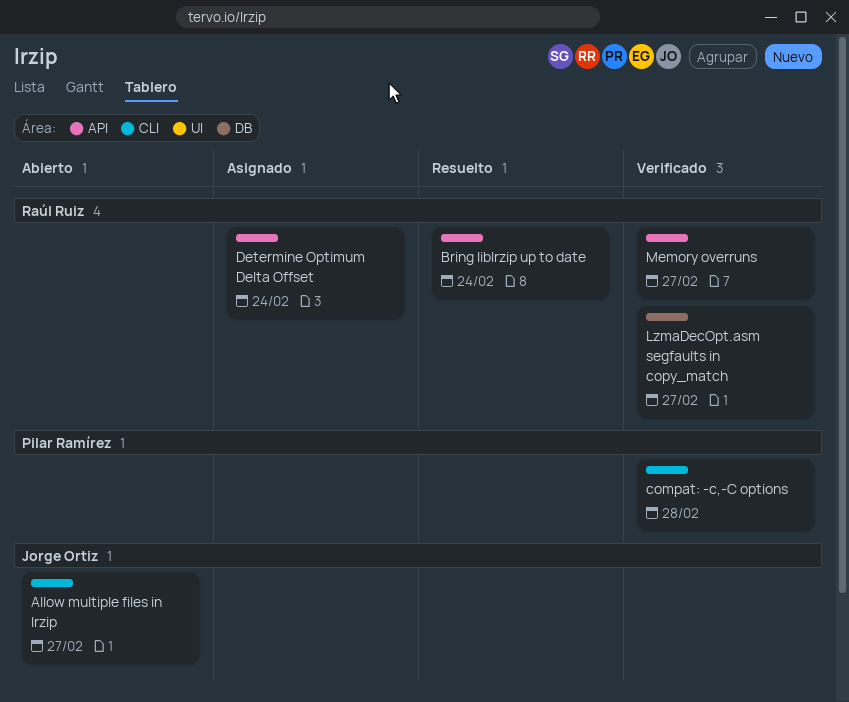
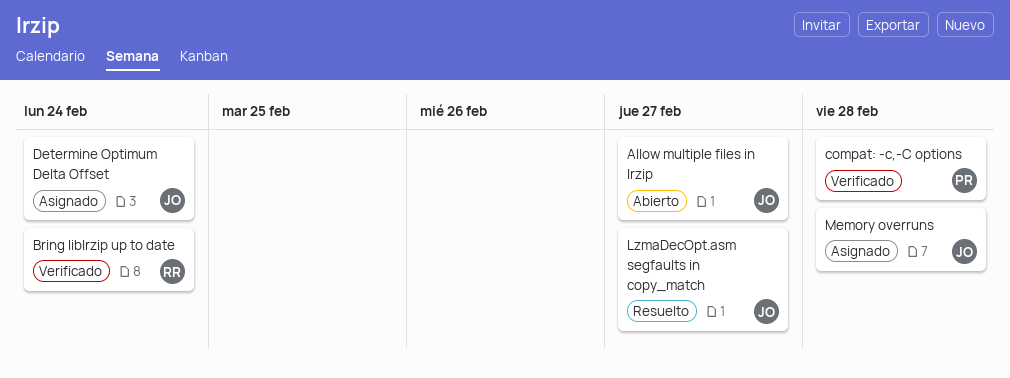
Bring liblrzip up to date, status: Resuelto -> Verificado
Determine Optimum Delta Offset, owner: Raúl Ruiz -> Jorge Ortiz
LzmaDecOpt.asm segfaults in copy_match, status: Verificado -> Resuelto
LzmaDecOpt.asm segfaults in copy_match, owner: Raúl Ruiz -> Jorge Ortiz
Memory overruns, status: Verificado -> Asignado
Memory overruns, owner: Raúl Ruiz -> Jorge Ortiz
Memory overruns, due: Feb 27 -> Feb 28

